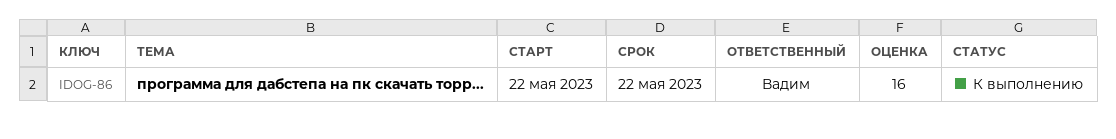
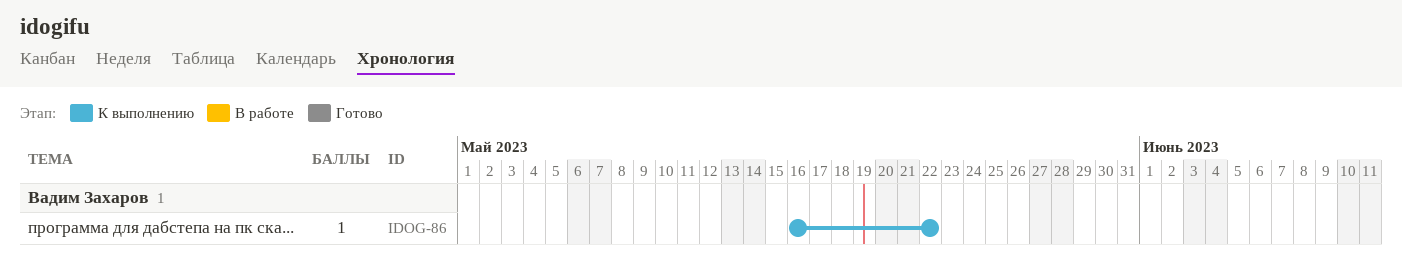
IDOG-86, estimate: 16 -> 1
IDOG-86, start: May 22 -> May 16

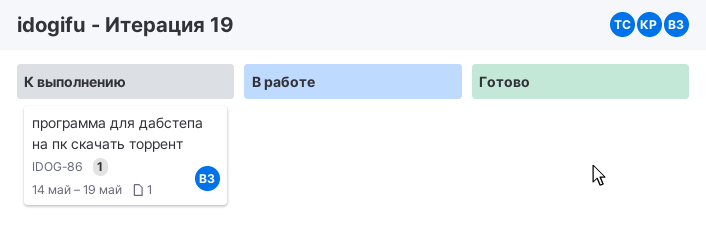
IDOG-86, start: May 16 -> May 14
IDOG-86, due: May 22 -> May 19

